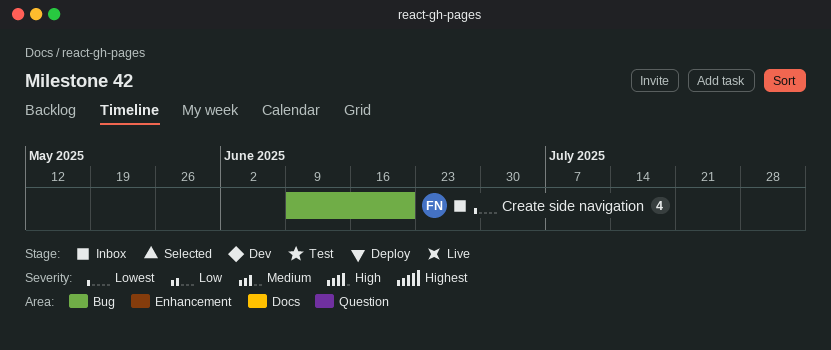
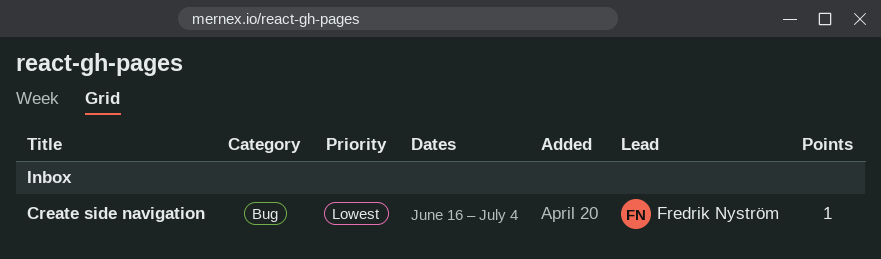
Create side navigation, estimate: 4 -> 1
Create side navigation, start: Jun 9 -> Jun 16
Create side navigation, due: Jun 20 -> Jul 4

